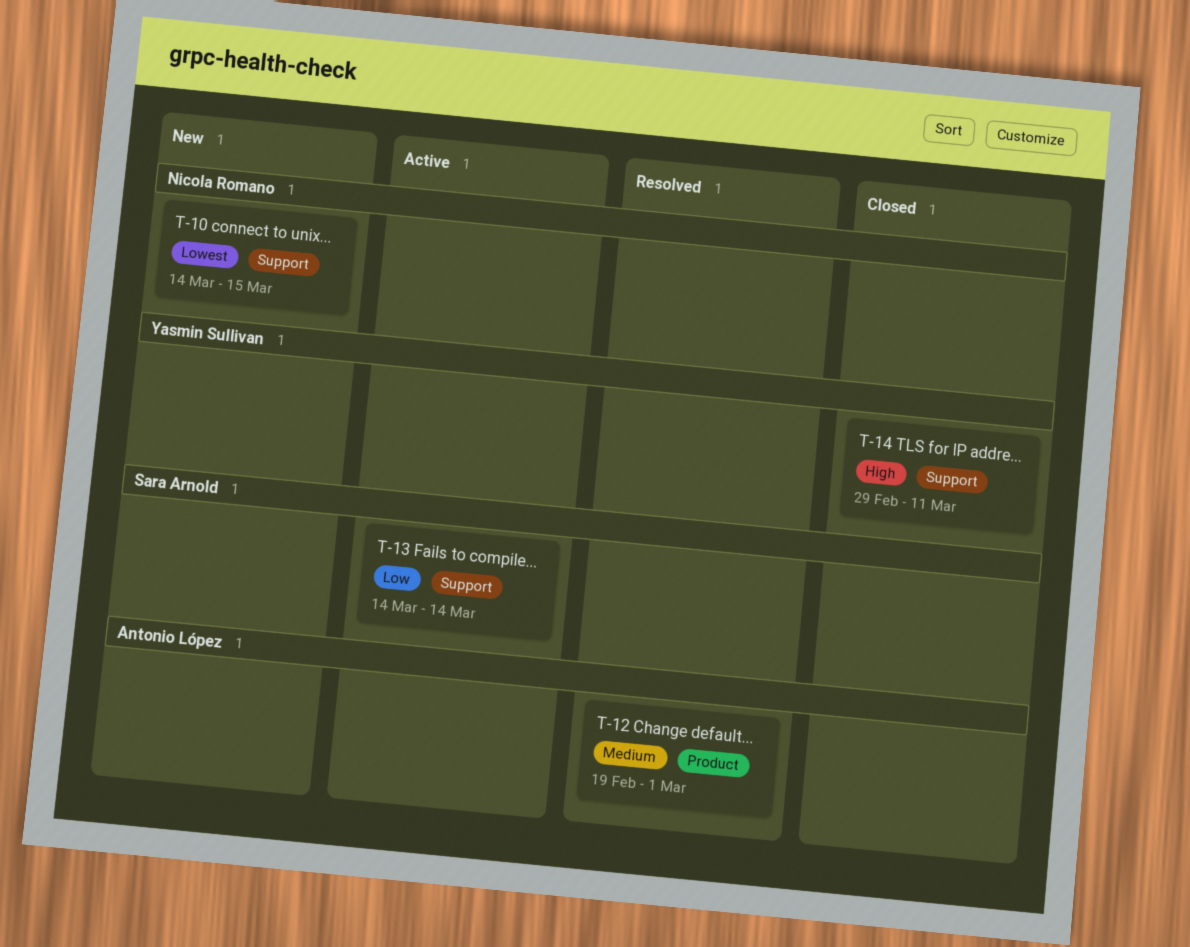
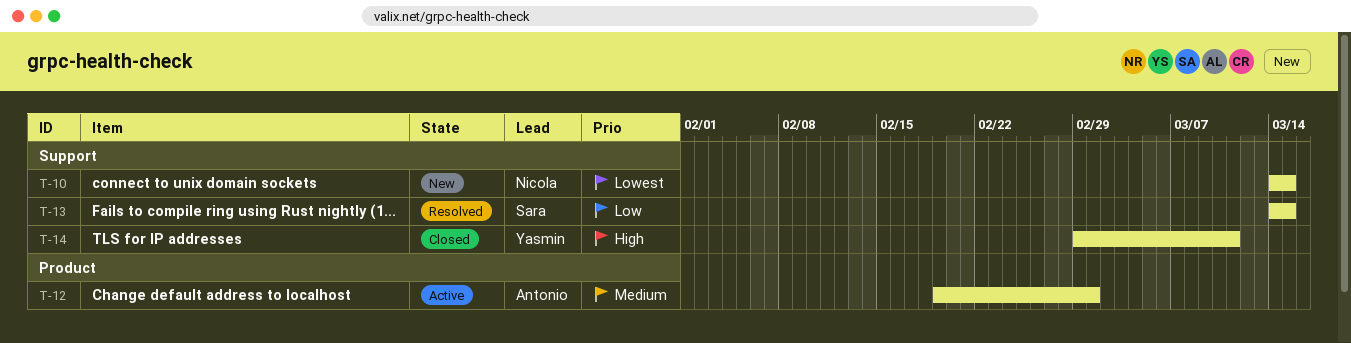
T-12, status: Resolved -> Active
T-13, status: Active -> Resolved
T-13, due: Mar 14 -> Mar 15

